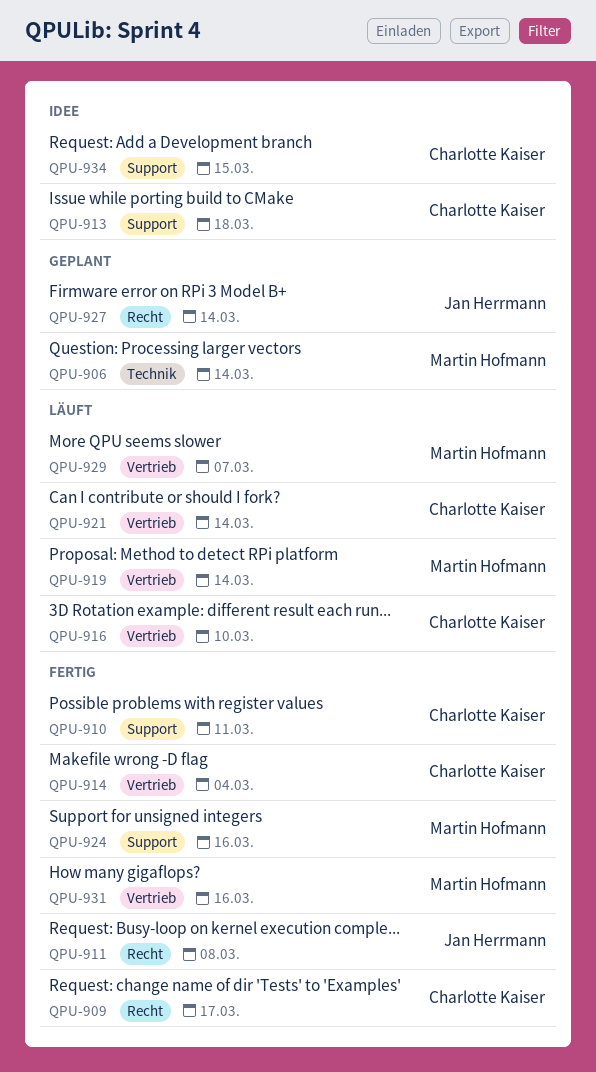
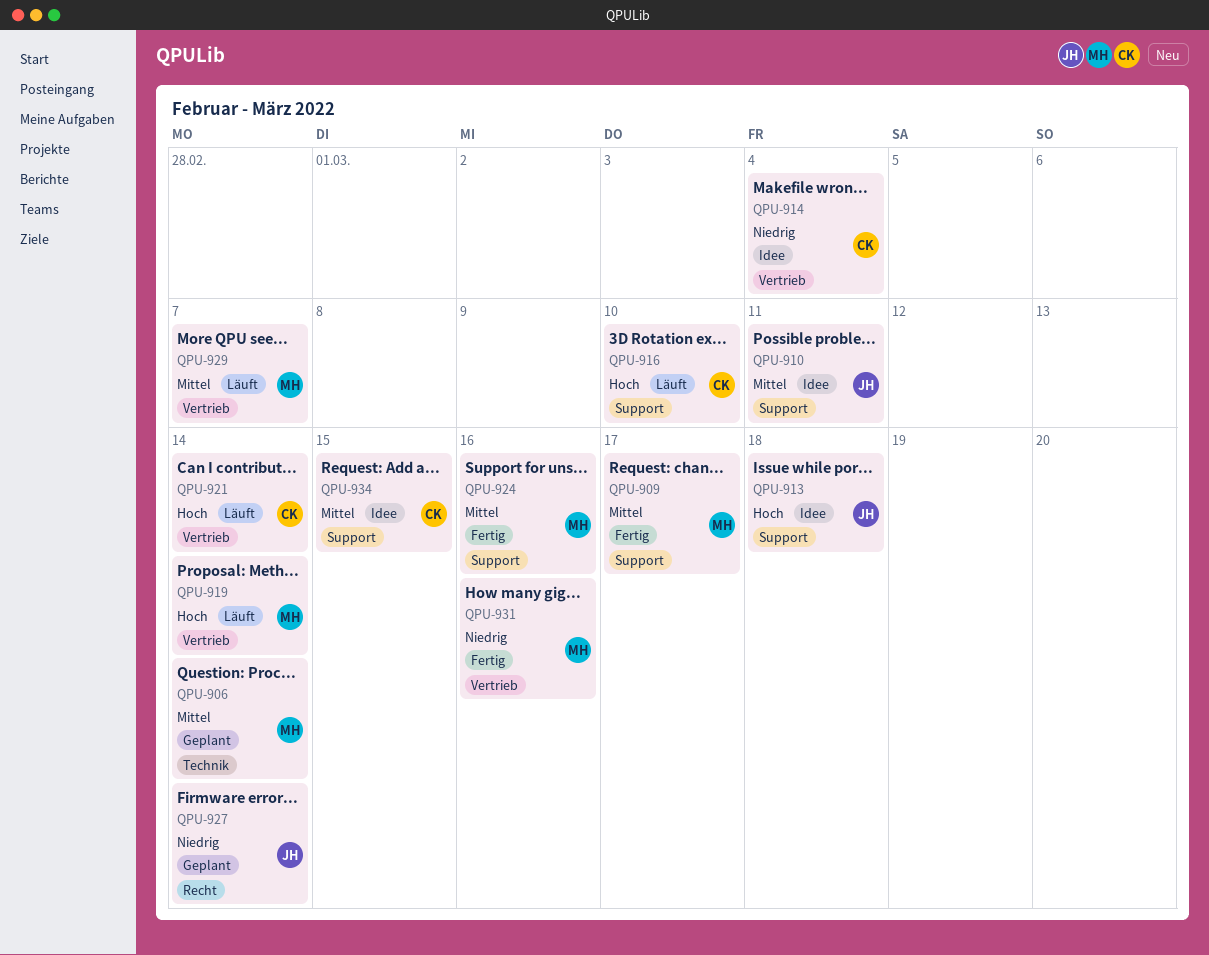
QPU-909, owner: Charlotte Kaiser -> Martin Hofmann
QPU-909, label: Recht -> Support
QPU-910, status: Fertig -> Idee
QPU-910, owner: Charlotte Kaiser -> Jan Herrmann
QPU-911: present -> none
QPU-913, owner: Charlotte Kaiser -> Jan Herrmann
QPU-914, status: Fertig -> Idee
QPU-916, label: Vertrieb -> Support

